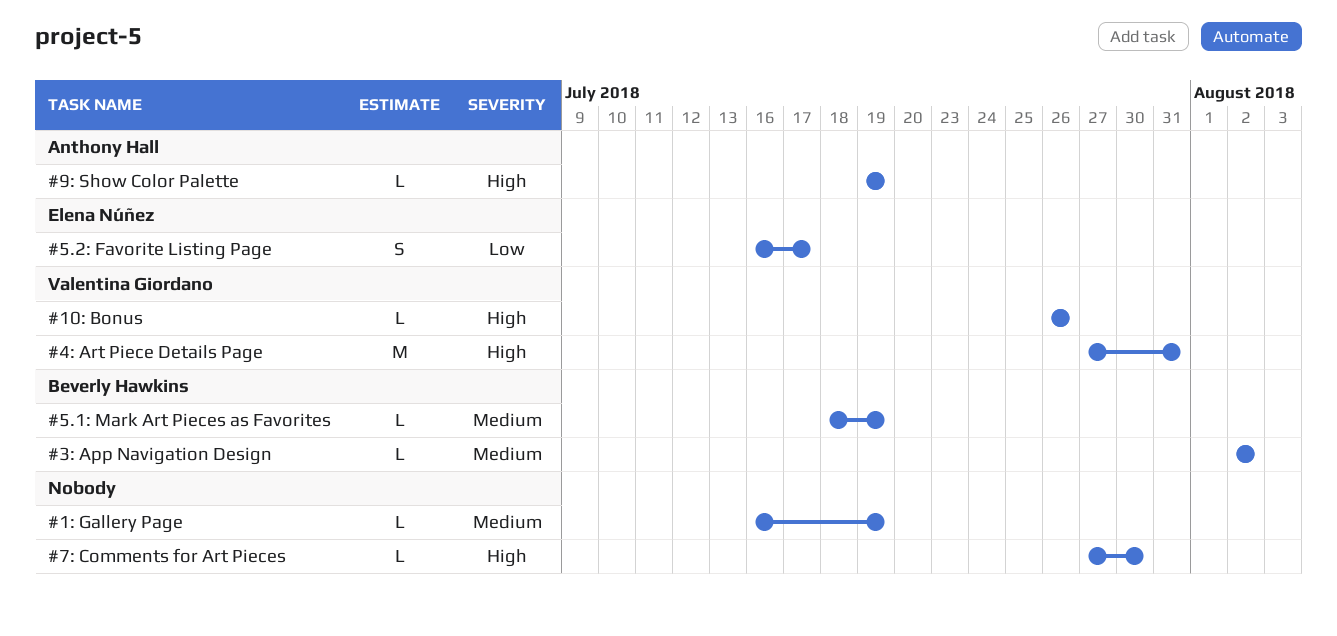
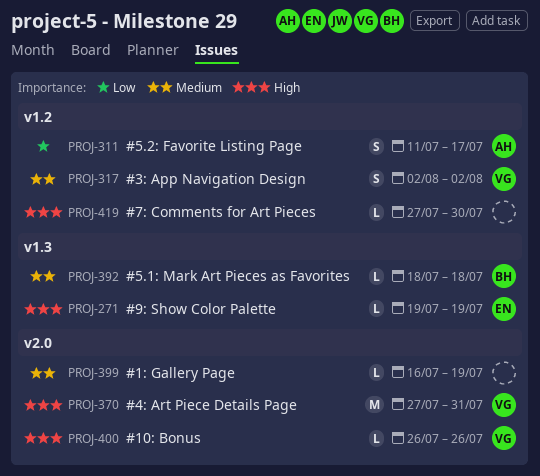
#3: App Navigation Design, owner: Beverly Hawkins -> Valentina Giordano
#3: App Navigation Design, estimate: L -> S
#5.1: Mark Art Pieces as Favorites, due: Jul 19 -> Jul 18
#5.2: Favorite Listing Page, owner: Elena Núñez -> Anthony Hall
#5.2: Favorite Listing Page, start: Jul 16 -> Jul 11
#9: Show Color Palette, owner: Anthony Hall -> Elena Núñez

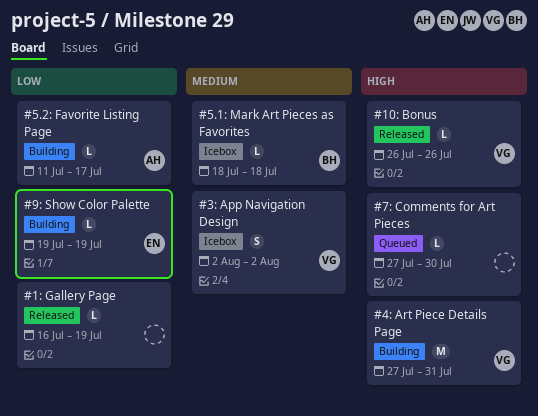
#1: Gallery Page, priority: Medium -> Low
#5.2: Favorite Listing Page, estimate: S -> L
#9: Show Color Palette, priority: High -> Low

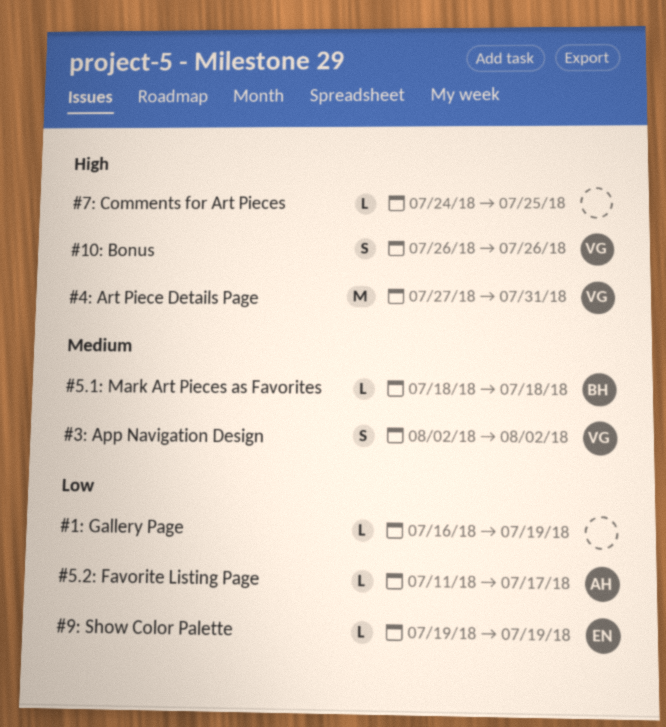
#10: Bonus, estimate: L -> S
#7: Comments for Art Pieces, start: Jul 27 -> Jul 24
#7: Comments for Art Pieces, due: Jul 30 -> Jul 25

